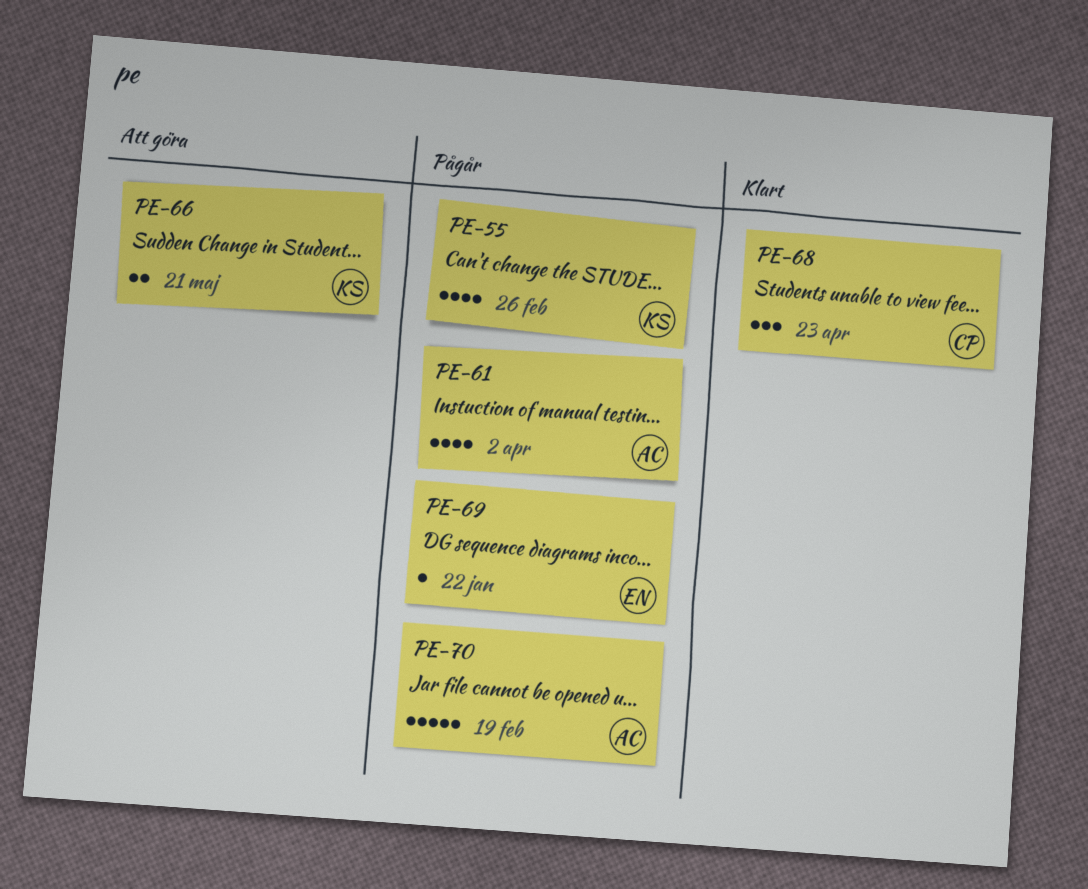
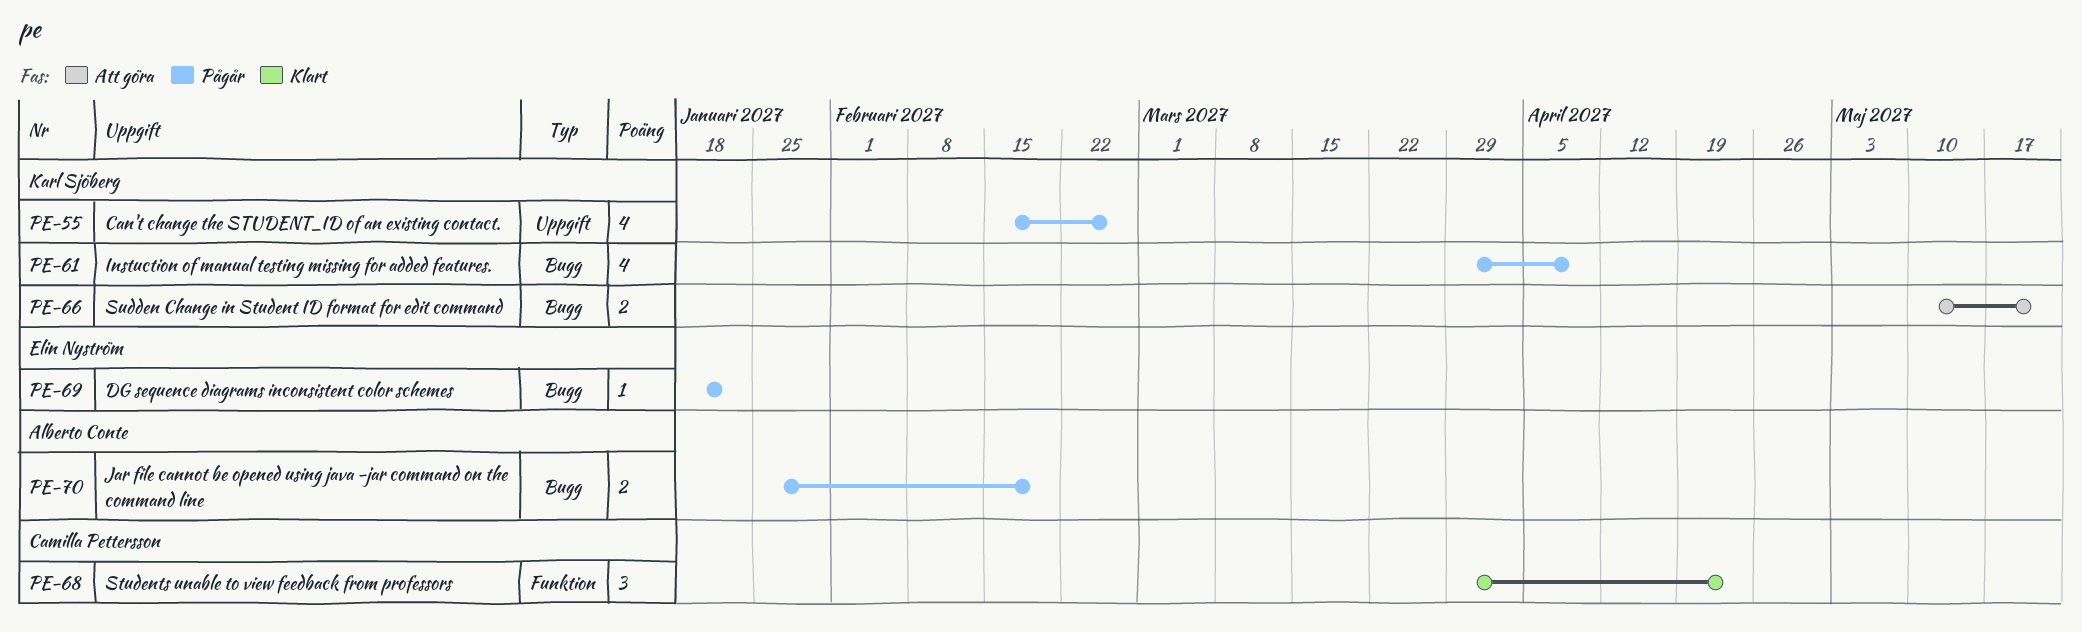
PE-61, owner: Alberto Conte -> Karl Sjöberg
PE-61, due: Apr 2 -> Apr 9
PE-70, estimate: 5 -> 2

